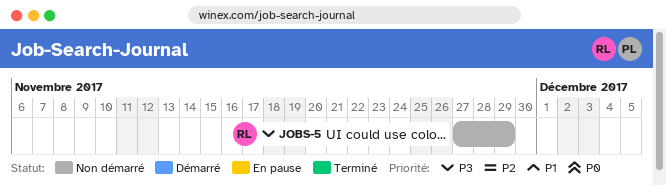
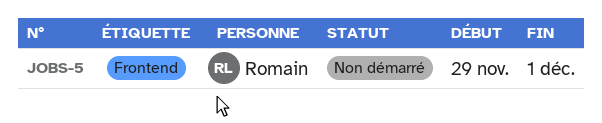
JOBS-5, start: Nov 27 -> Nov 29
JOBS-5, due: Nov 29 -> Dec 1

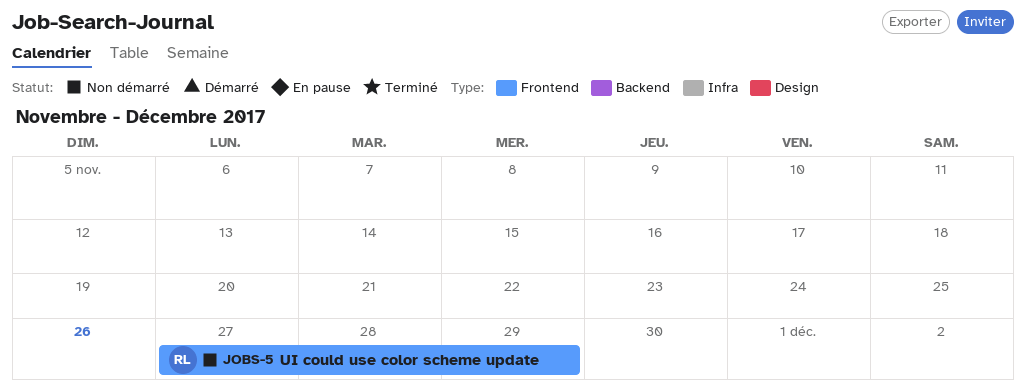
JOBS-5, start: Nov 29 -> Nov 27
JOBS-5, due: Dec 1 -> Nov 29

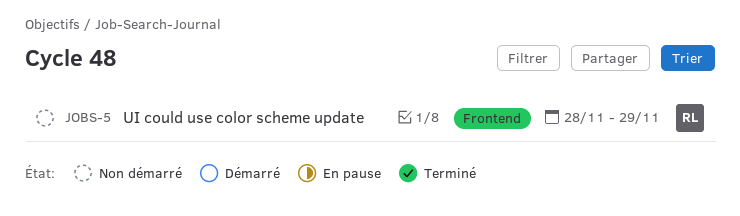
JOBS-5, start: Nov 27 -> Nov 28

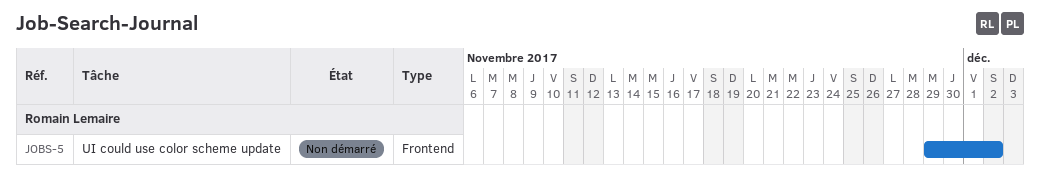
JOBS-5, start: Nov 28 -> Nov 29
JOBS-5, due: Nov 29 -> Dec 2

